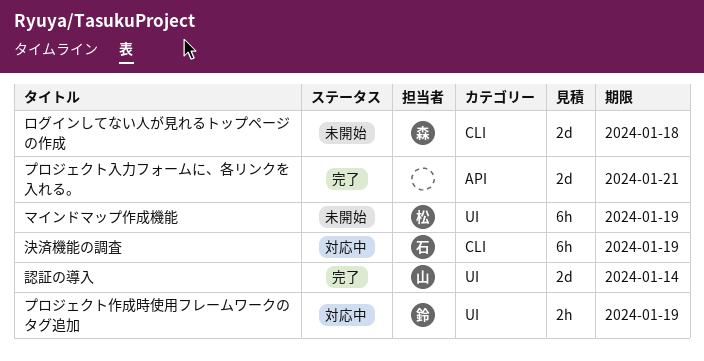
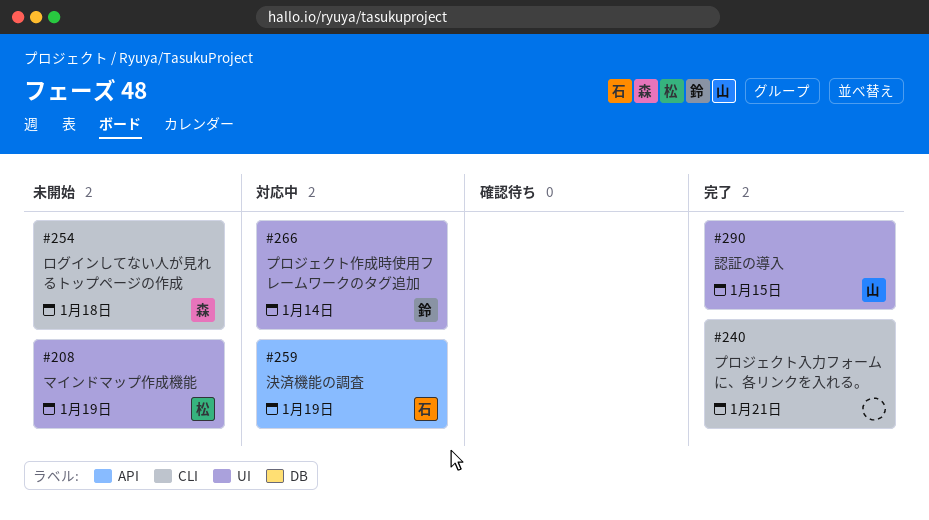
プロジェクト作成時使用フレームワークのタグ追加, due: Jan 19 -> Jan 14
プロジェクト入力フォームに、各リンクを入れる。, label: API -> CLI
決済機能の調査, label: CLI -> API
認証の導入, due: Jan 14 -> Jan 15

